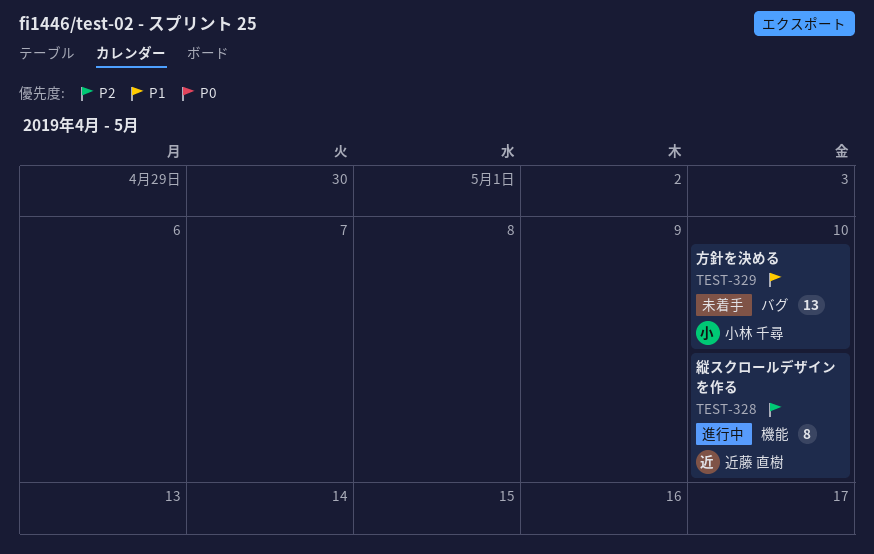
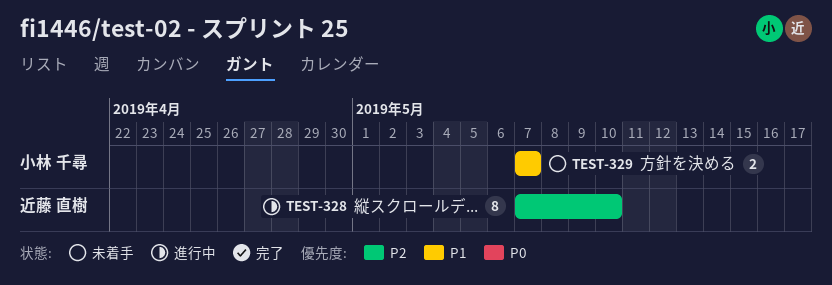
TEST-329, estimate: 13 -> 2
TEST-329, due: May 10 -> May 7

